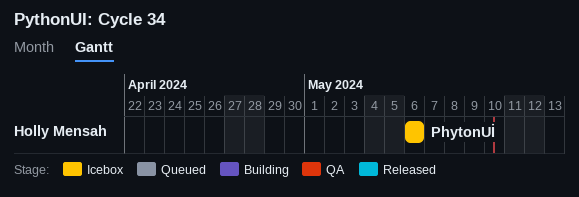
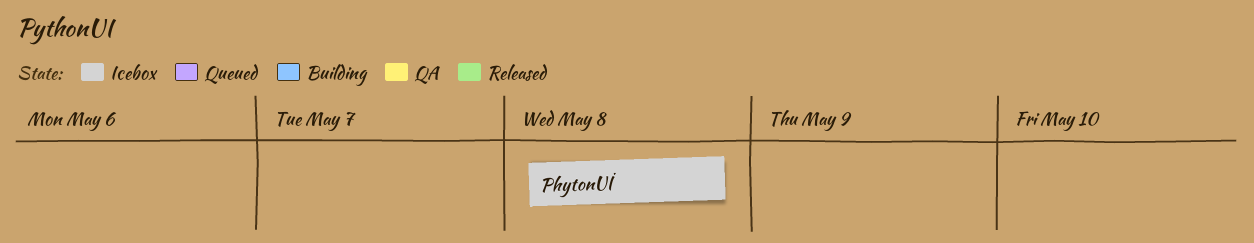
PhytonUİ, due: May 6 -> May 8

